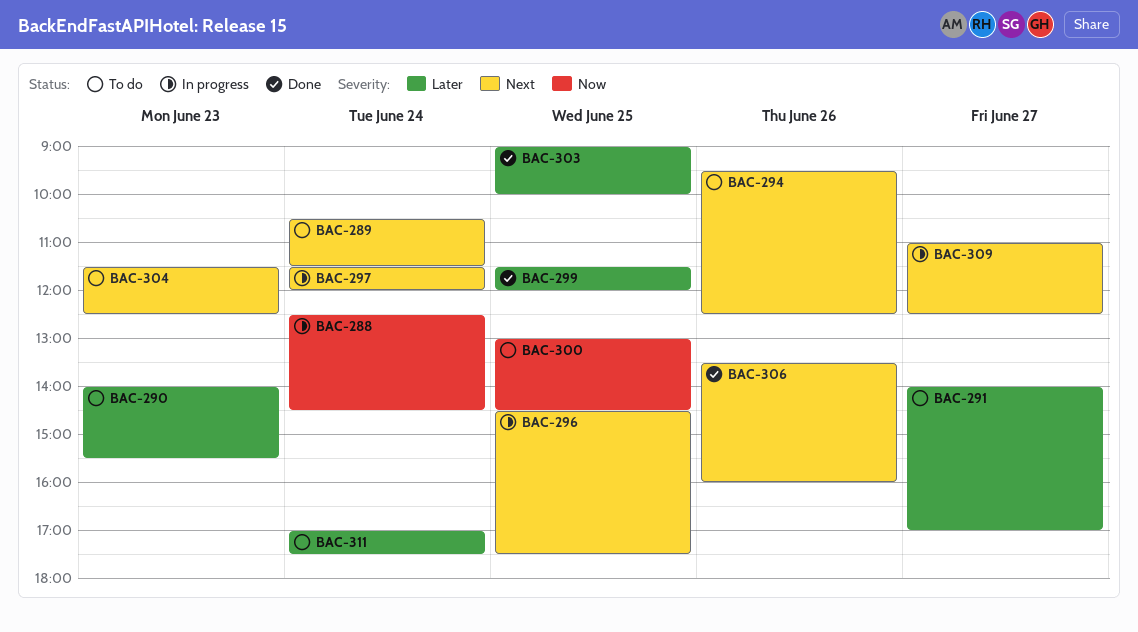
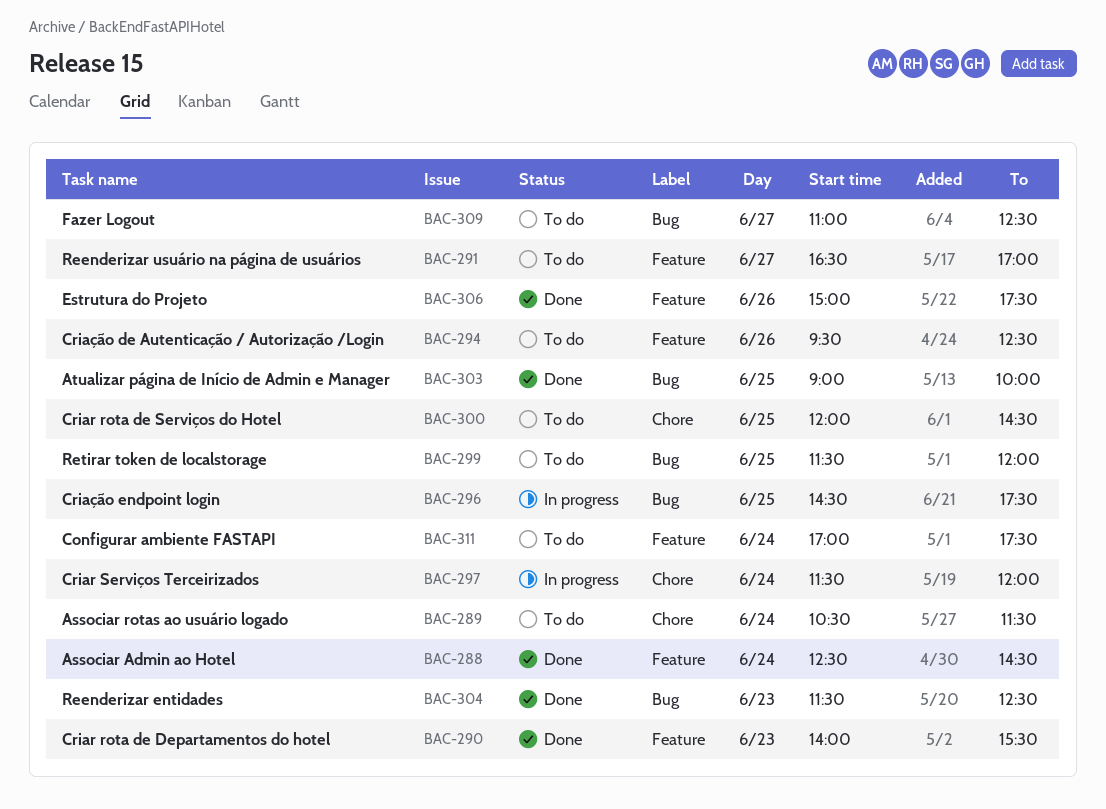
BAC-288, status: In progress -> Done
BAC-290, status: To do -> Done
BAC-291, begins: 14:00 -> 16:30
BAC-299, status: Done -> To do
BAC-300, begins: 13:00 -> 12:00
BAC-304, status: To do -> Done
BAC-306, begins: 13:30 -> 15:00
BAC-306, ends: 16:00 -> 17:30
BAC-309, status: In progress -> To do

